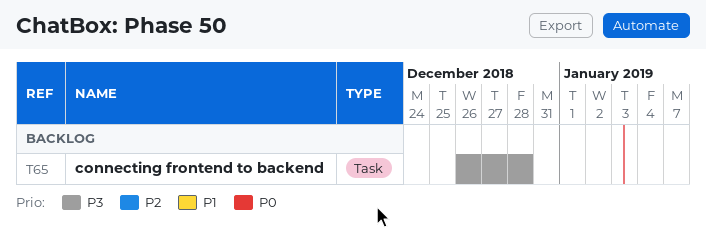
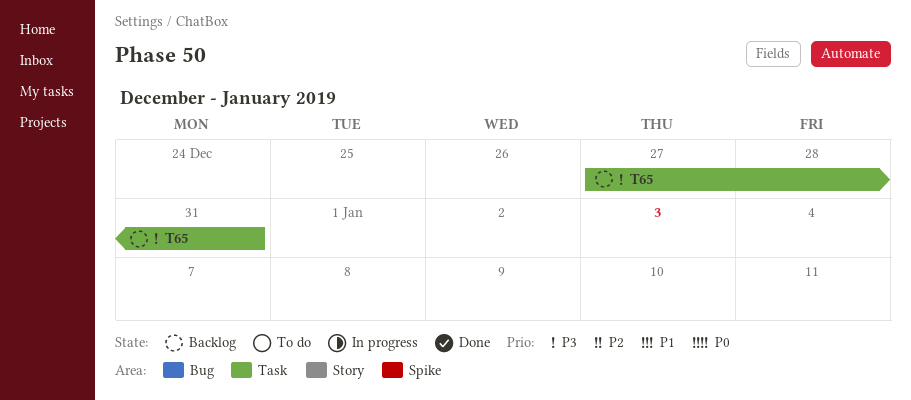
T65, start: Dec 26 -> Dec 27
T65, due: Dec 28 -> Dec 31

